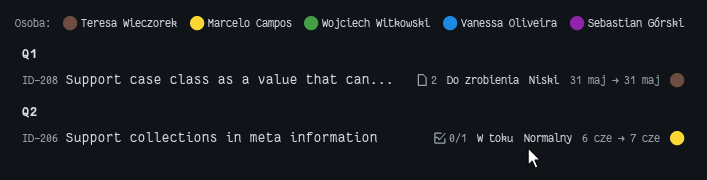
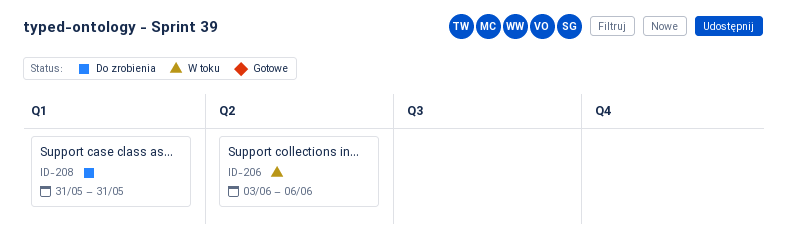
ID-206, start: Jun 6 -> Jun 3
ID-206, due: Jun 7 -> Jun 6

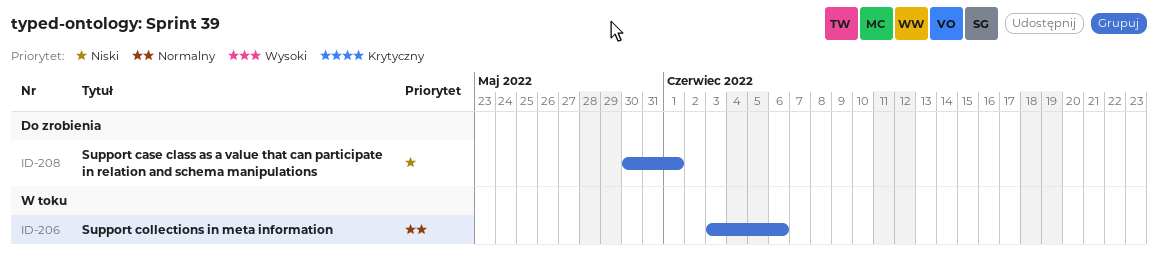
ID-208, start: May 31 -> May 30
ID-208, due: May 31 -> Jun 1

